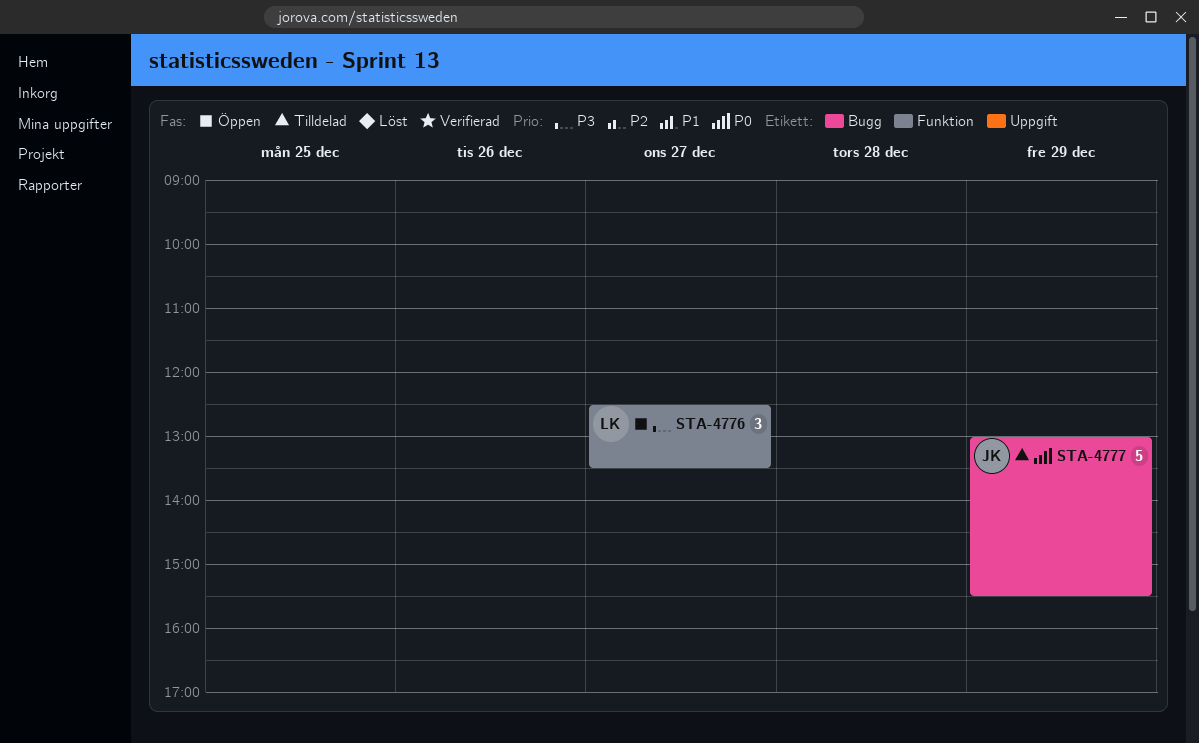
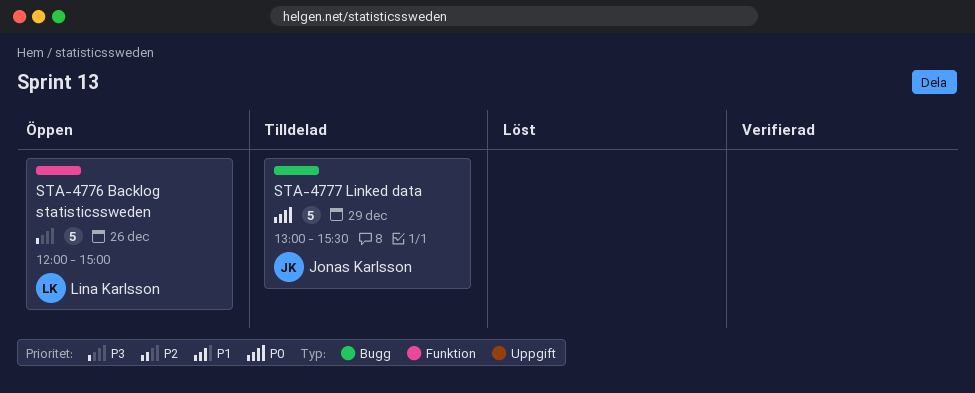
STA-4776, estimate: 3 -> 5
STA-4776, day: Dec 27 -> Dec 26
STA-4776, begins: 12:30 -> 12:00
STA-4776, ends: 13:30 -> 15:00

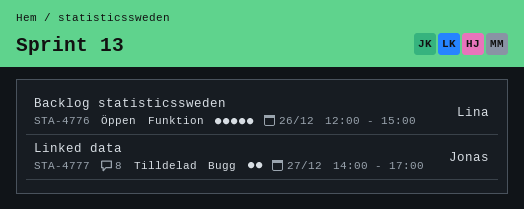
STA-4777, estimate: 5 -> 2
STA-4777, day: Dec 29 -> Dec 27
STA-4777, begins: 13:00 -> 14:00
STA-4777, ends: 15:30 -> 17:00

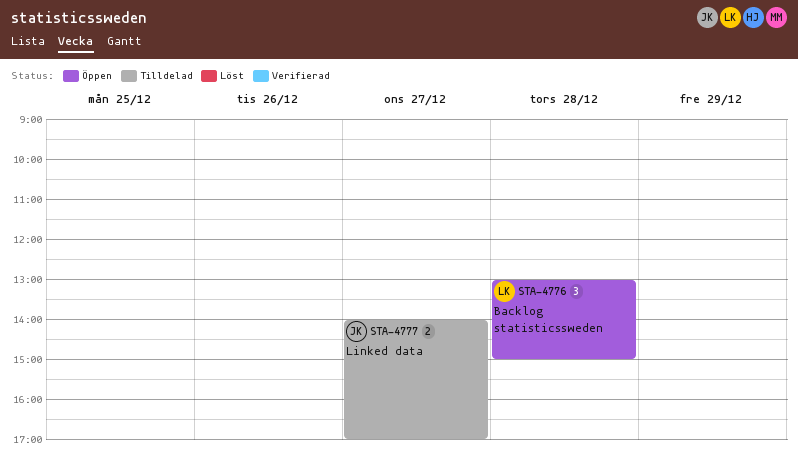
STA-4776, estimate: 5 -> 3
STA-4776, day: Dec 26 -> Dec 28
STA-4776, begins: 12:00 -> 13:00

